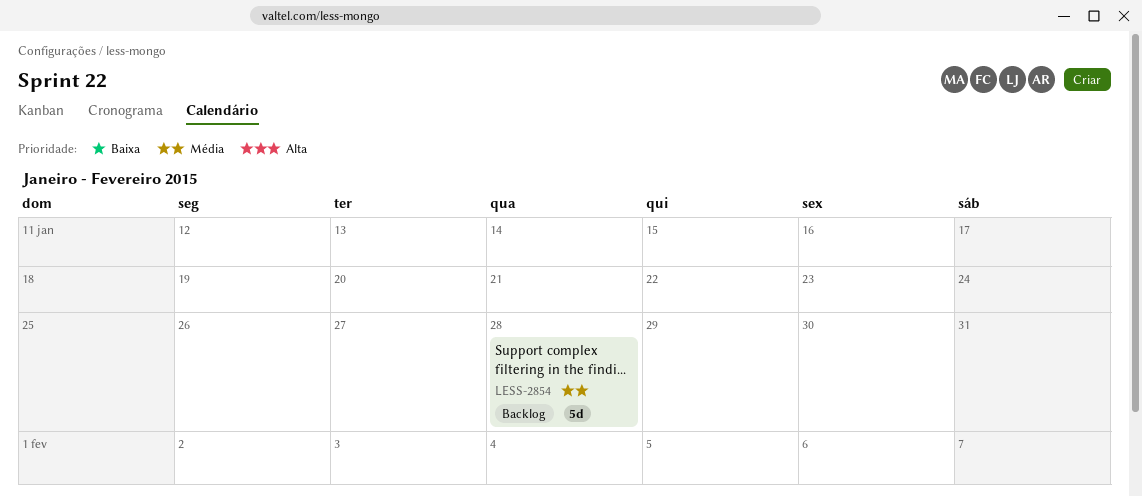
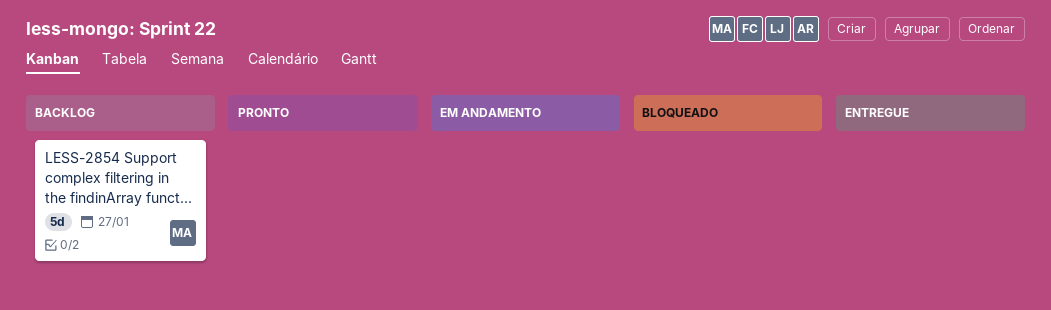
LESS-2854, due: Jan 28 -> Jan 27

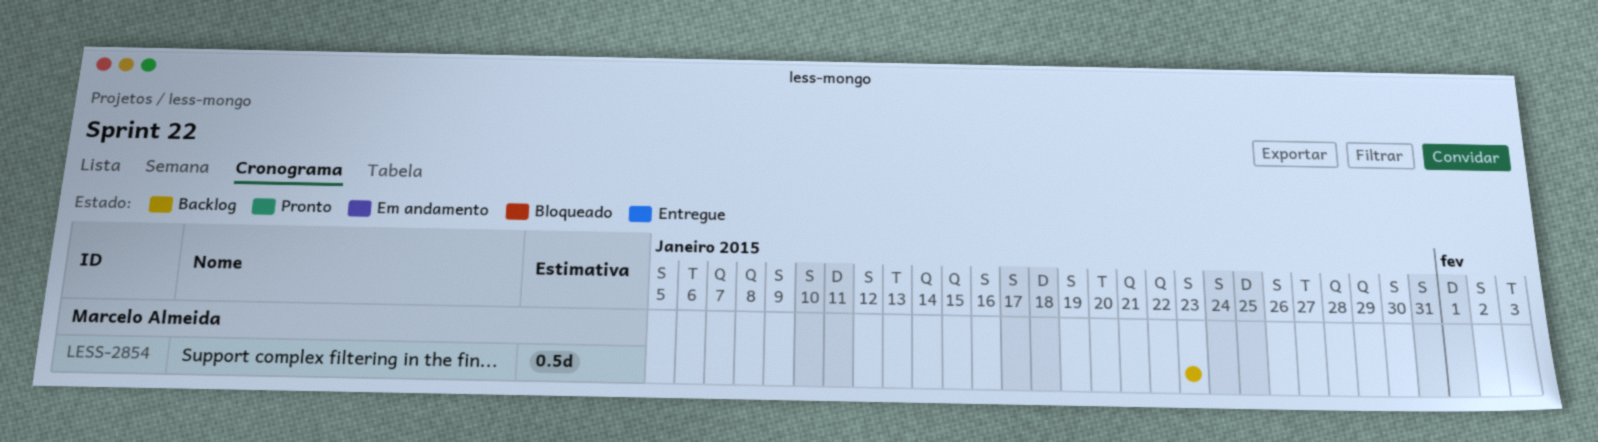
LESS-2854, estimate: 5d -> 0.5d
LESS-2854, due: Jan 27 -> Jan 23

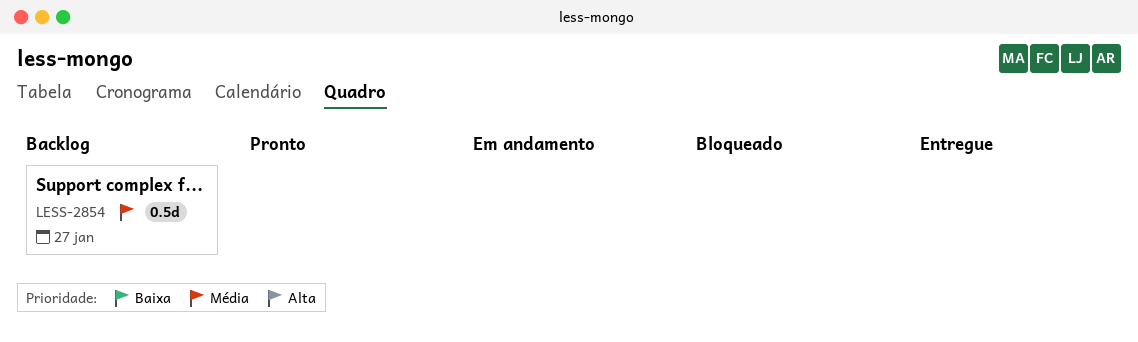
LESS-2854, due: Jan 23 -> Jan 27

